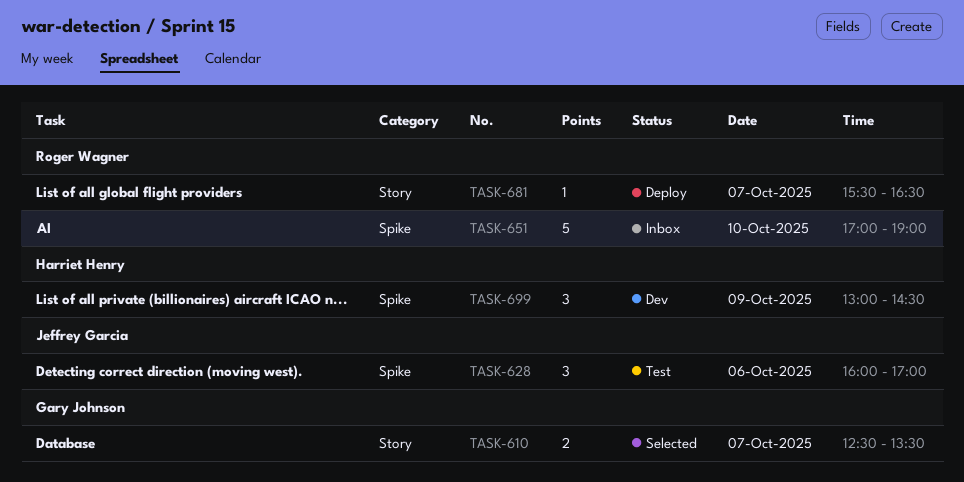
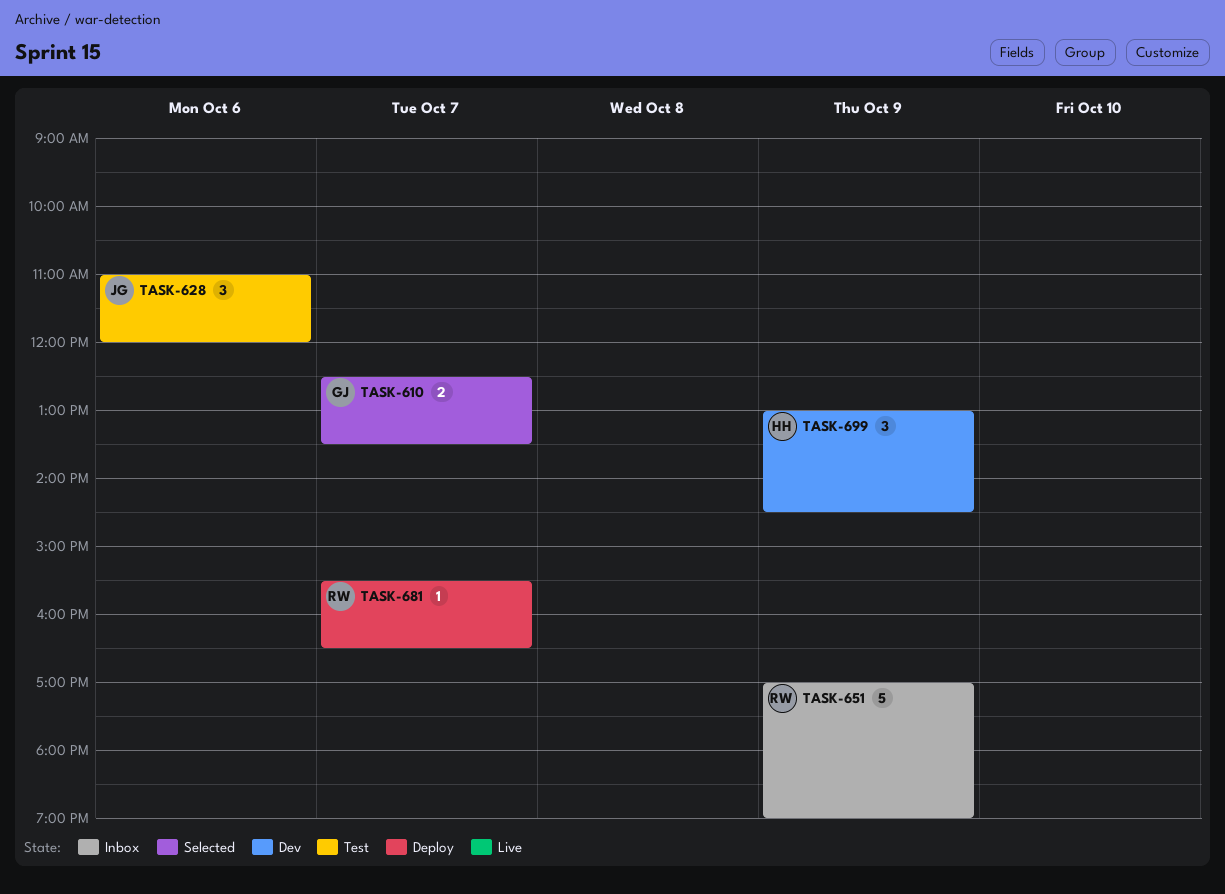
TASK-628, begins: 16:00 -> 11:00
TASK-628, ends: 17:00 -> 12:00
TASK-651, day: Oct 10 -> Oct 9

